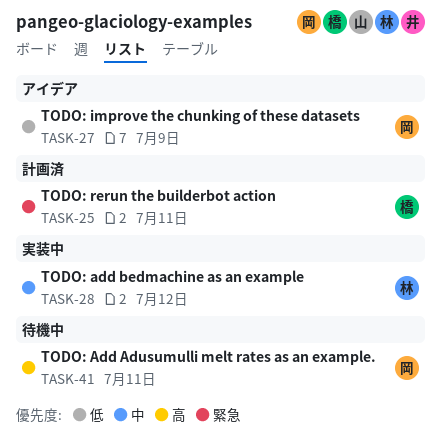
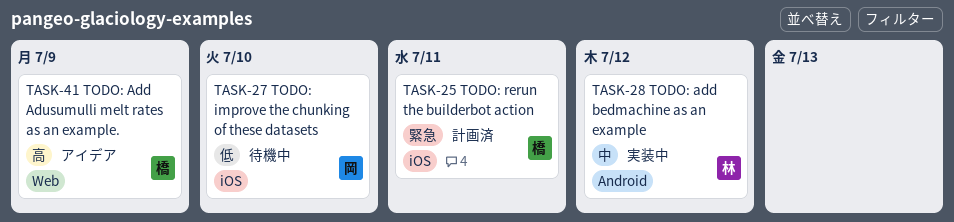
TASK-27, status: アイデア -> 待機中
TASK-27, due: Jul 9 -> Jul 10
TASK-41, status: 待機中 -> アイデア
TASK-41, owner: 岡 -> 橋
TASK-41, due: Jul 11 -> Jul 9

